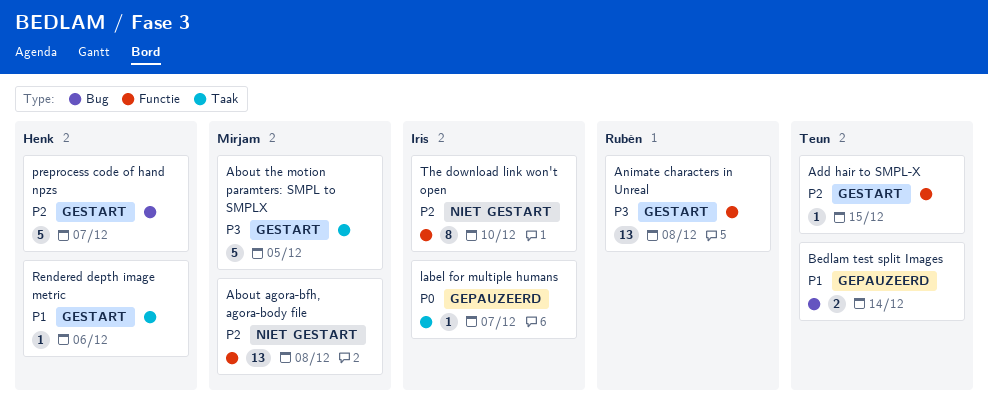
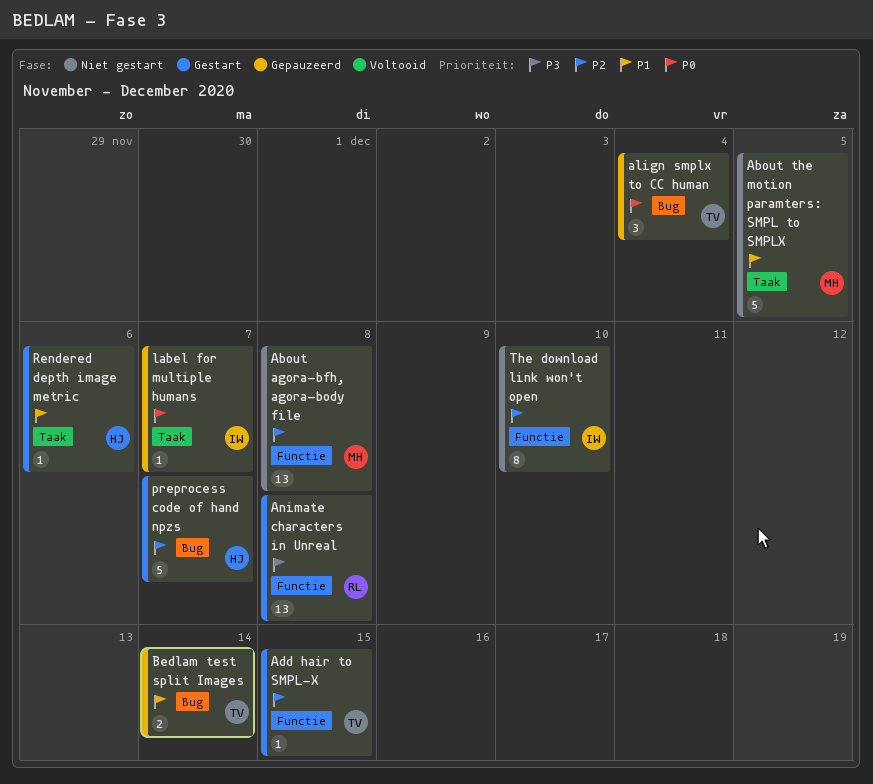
About the motion paramters: SMPL to SMPLX, status: Gestart -> Niet gestart
About the motion paramters: SMPL to SMPLX, priority: P3 -> P1
align smplx to CC human: none -> present

